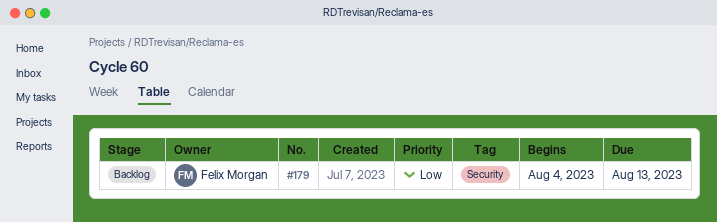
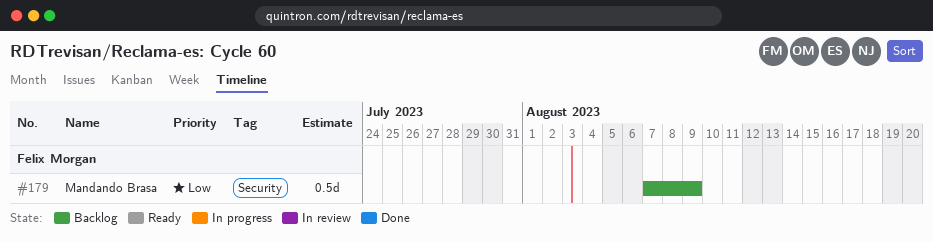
#179, start: Aug 4 -> Aug 7
#179, due: Aug 13 -> Aug 9

